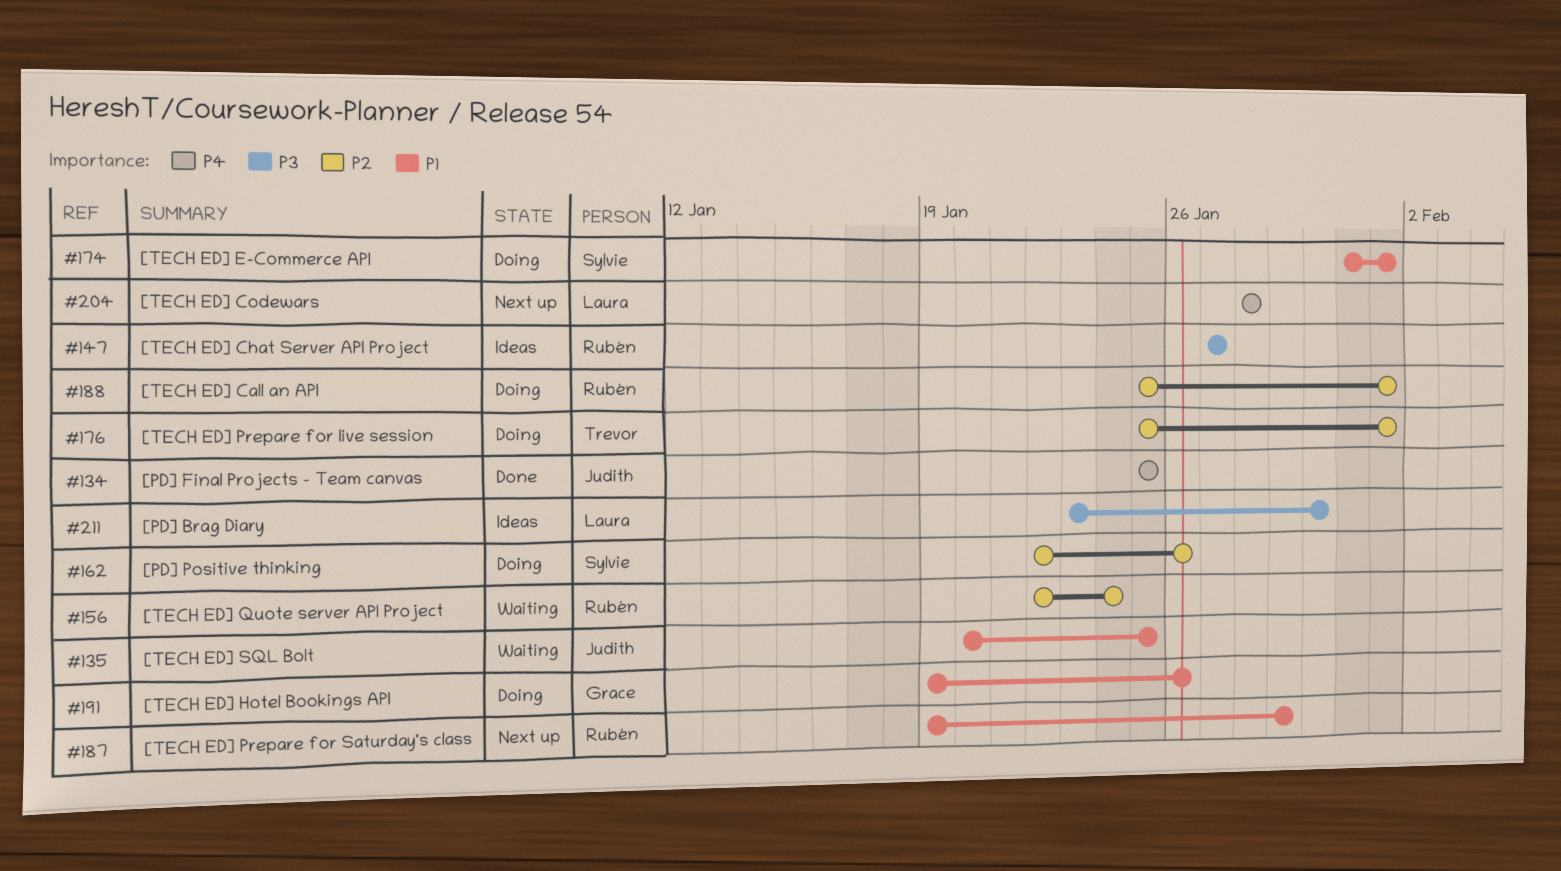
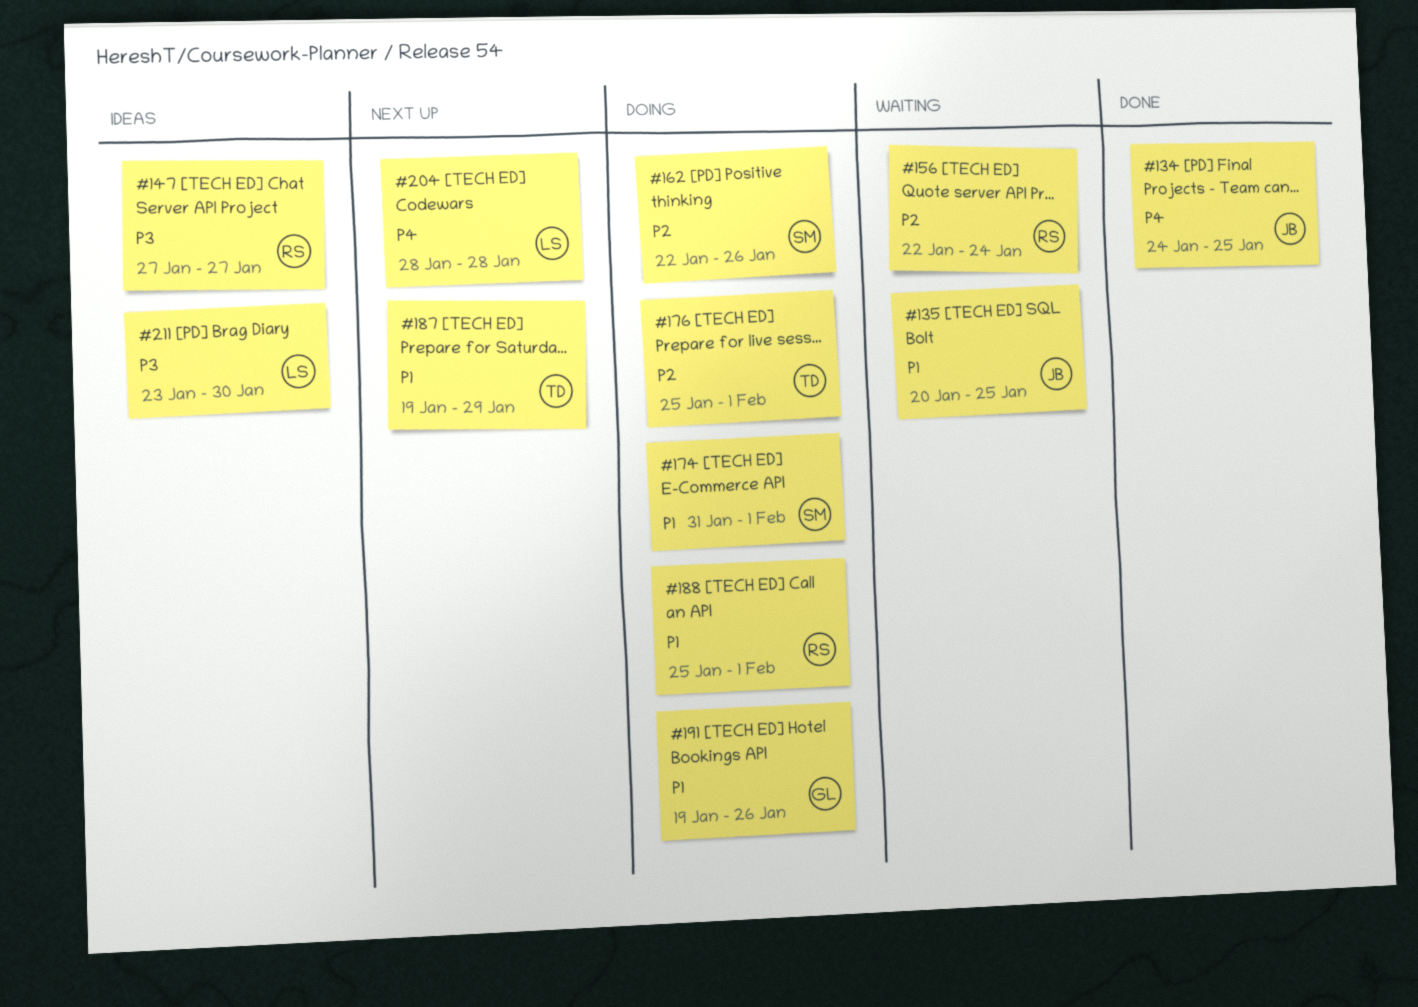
#134, start: Jan 25 -> Jan 24
#187, owner: Rubén -> Trevor
#188, priority: P2 -> P1

